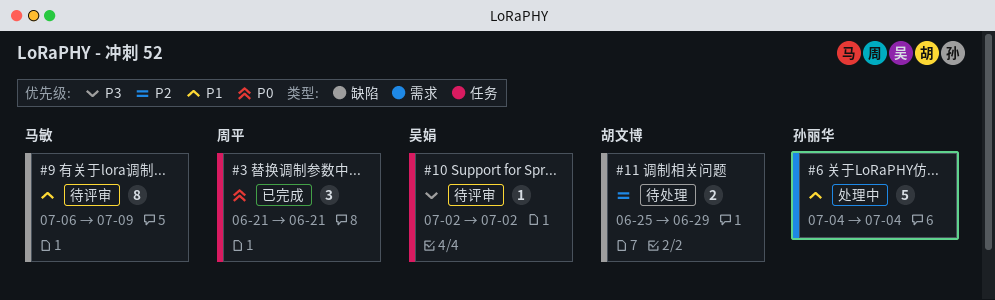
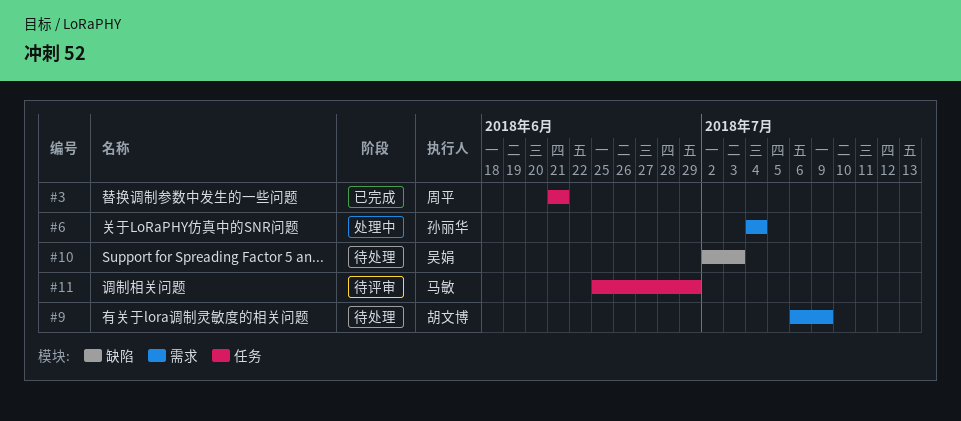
#9, status: 待评审 -> 待处理
#9, owner: 马敏 -> 胡文博
#9, label: 缺陷 -> 需求
#10, status: 待评审 -> 待处理
#10, label: 任务 -> 缺陷
#10, due: Jul 2 -> Jul 3
#11, status: 待处理 -> 待评审
#11, owner: 胡文博 -> 马敏
#11, label: 缺陷 -> 任务

